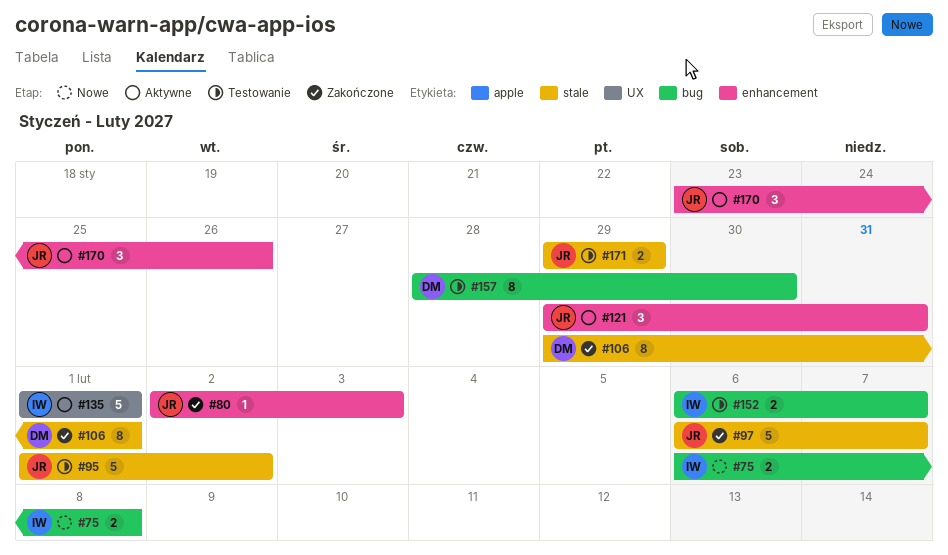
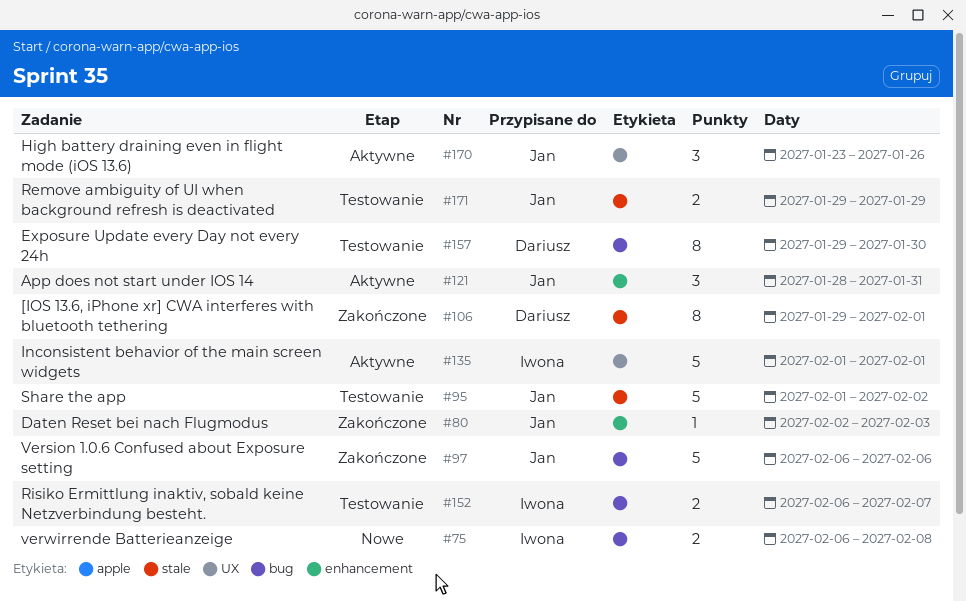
#97, label: stale -> bug
#97, due: Feb 7 -> Feb 6
#121, start: Jan 29 -> Jan 28
#157, start: Jan 28 -> Jan 29
#170, label: enhancement -> UX

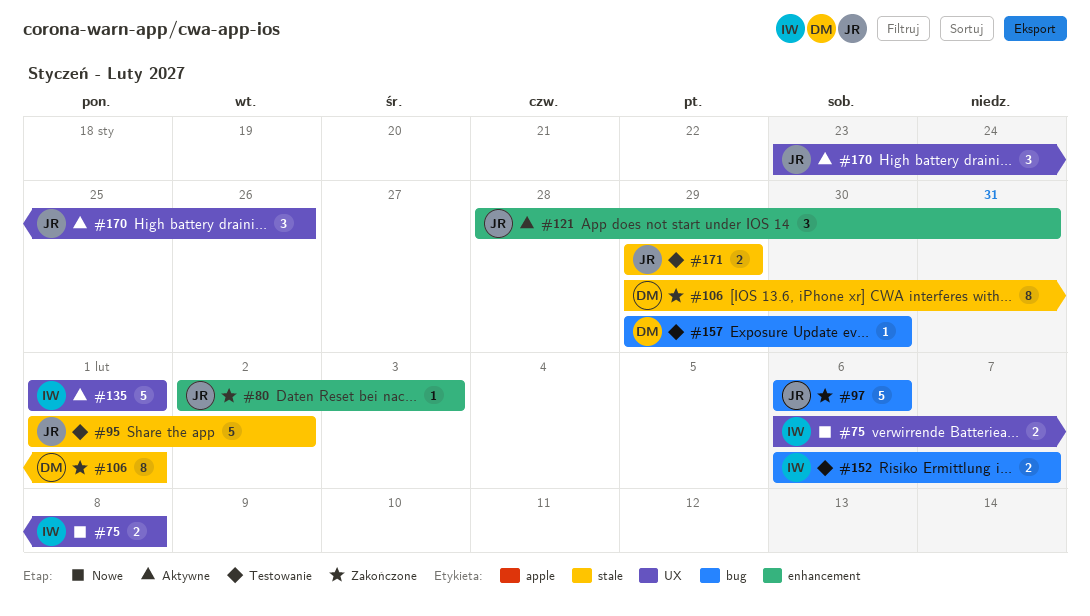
#75, label: bug -> UX
#157, estimate: 8 -> 1

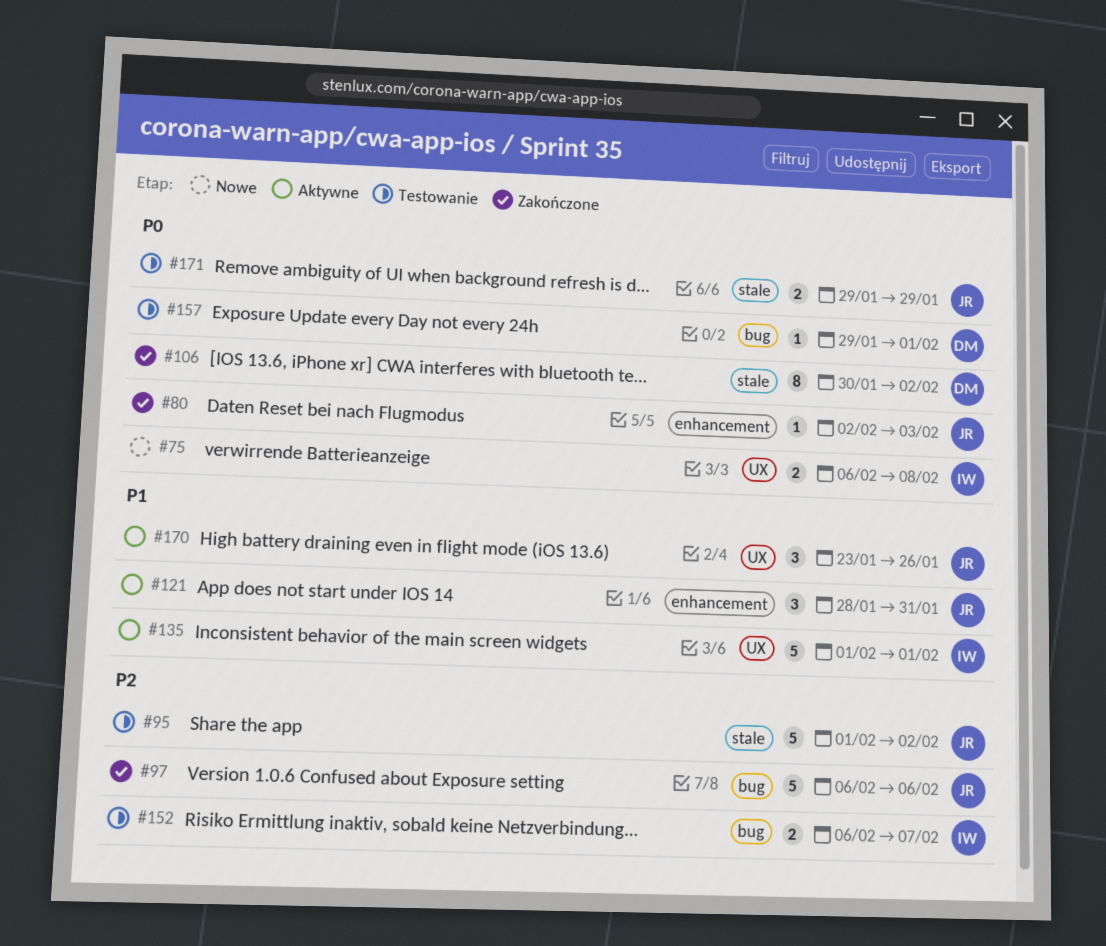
#106, start: Jan 29 -> Jan 30
#106, due: Feb 1 -> Feb 2
#157, due: Jan 30 -> Feb 1

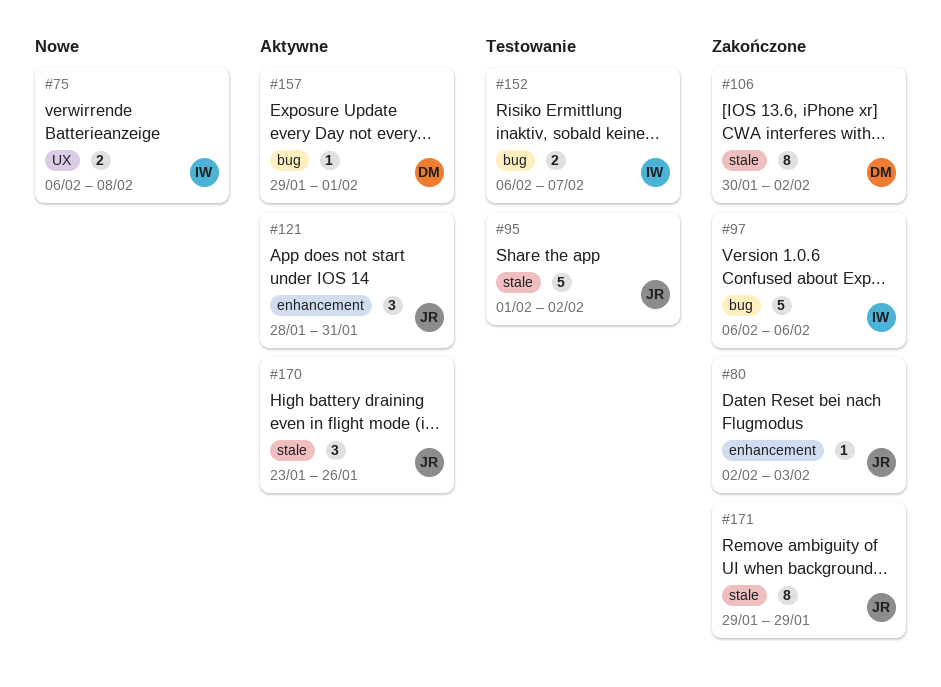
#97, owner: JR -> IW
#135: present -> none
#157, status: Testowanie -> Aktywne
#170, label: UX -> stale
#171, status: Testowanie -> Zakończone
#171, estimate: 2 -> 8

